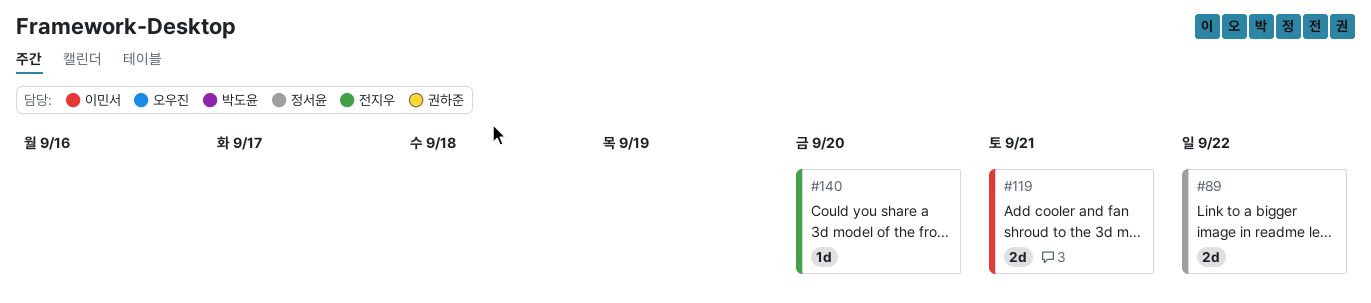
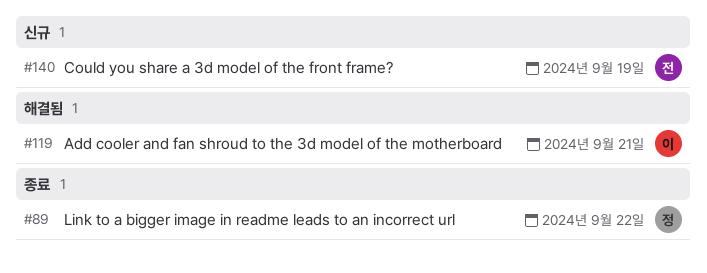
#140, due: Sep 20 -> Sep 19

